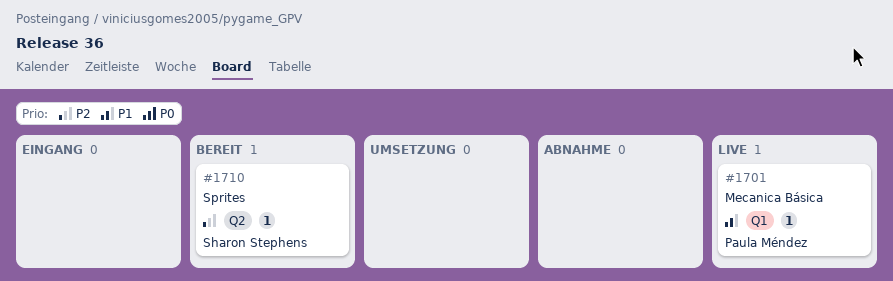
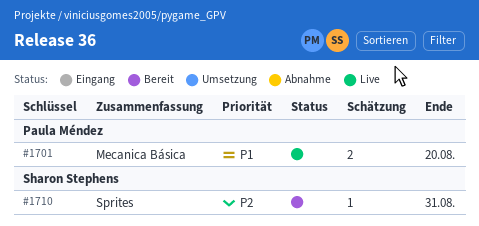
#1701, estimate: 1 -> 2

